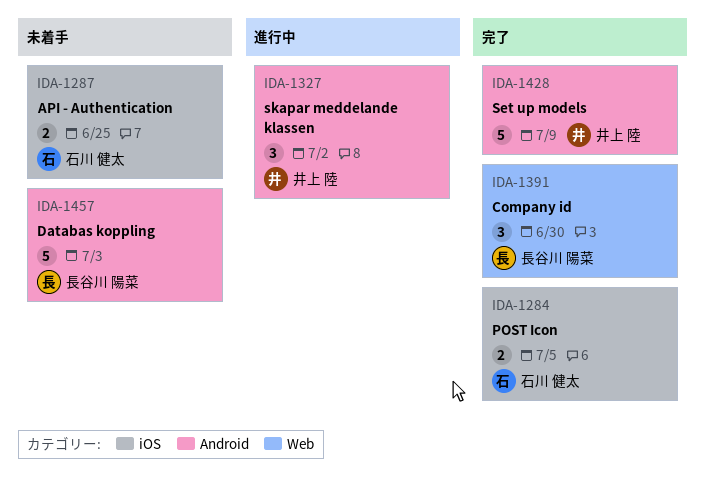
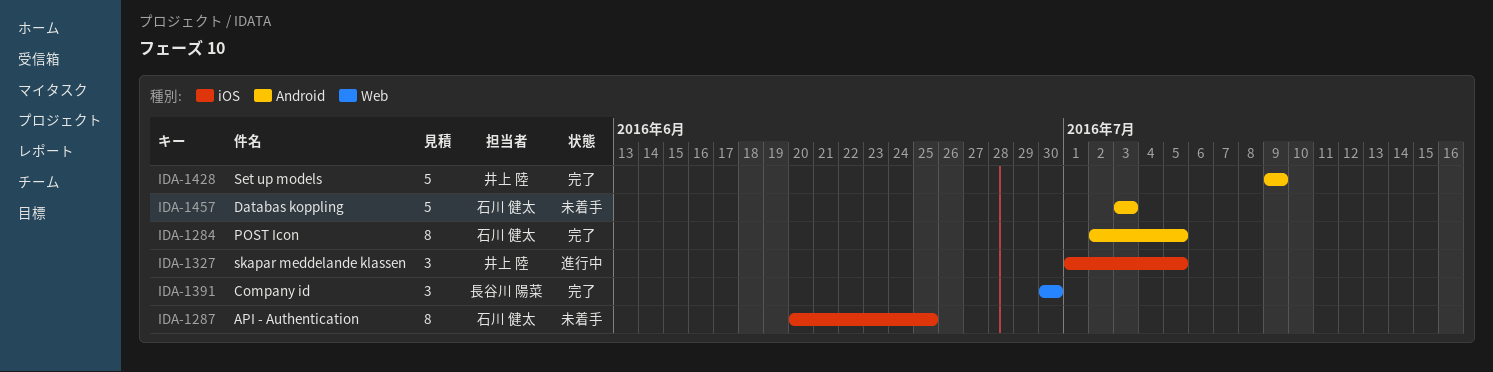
IDA-1284, label: iOS -> Android
IDA-1284, estimate: 2 -> 8
IDA-1287, estimate: 2 -> 8
IDA-1327, label: Android -> iOS
IDA-1327, due: Jul 2 -> Jul 5
IDA-1457, owner: 長谷川 陽菜 -> 石川 健太

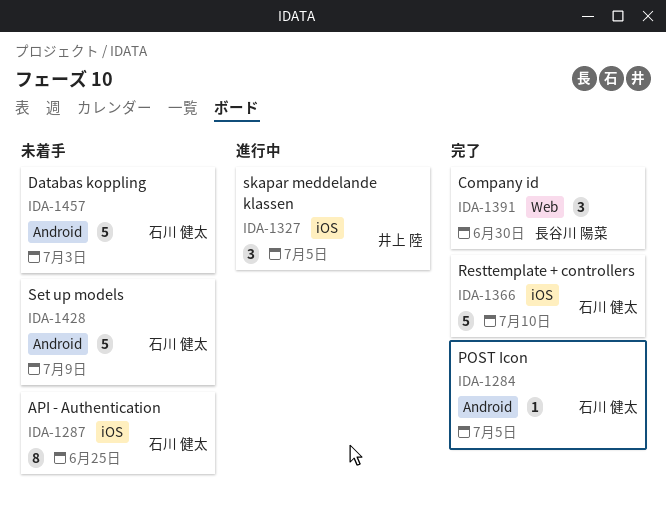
IDA-1284, estimate: 8 -> 1
IDA-1366: none -> present
IDA-1428, status: 完了 -> 未着手
IDA-1428, owner: 井上 陸 -> 石川 健太

